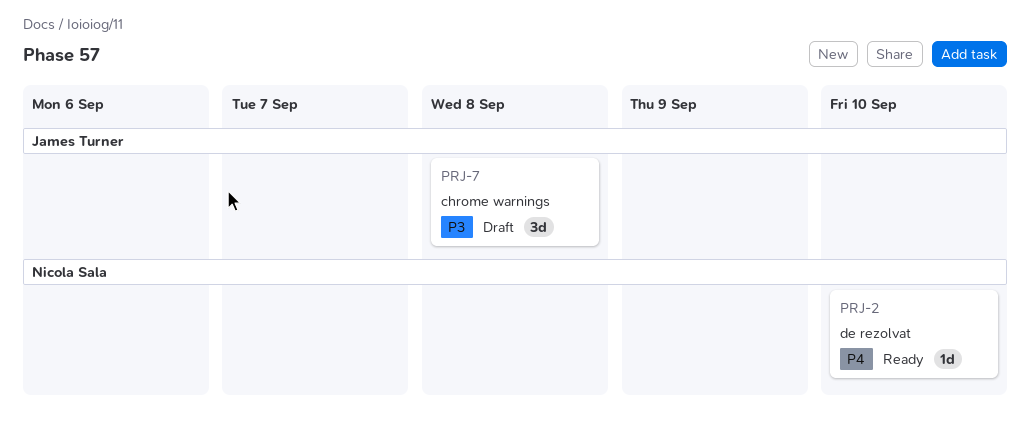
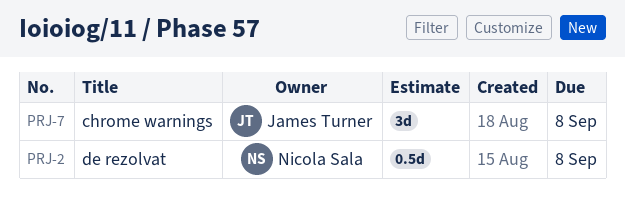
PRJ-2, estimate: 1d -> 0.5d
PRJ-2, due: Sep 10 -> Sep 8

